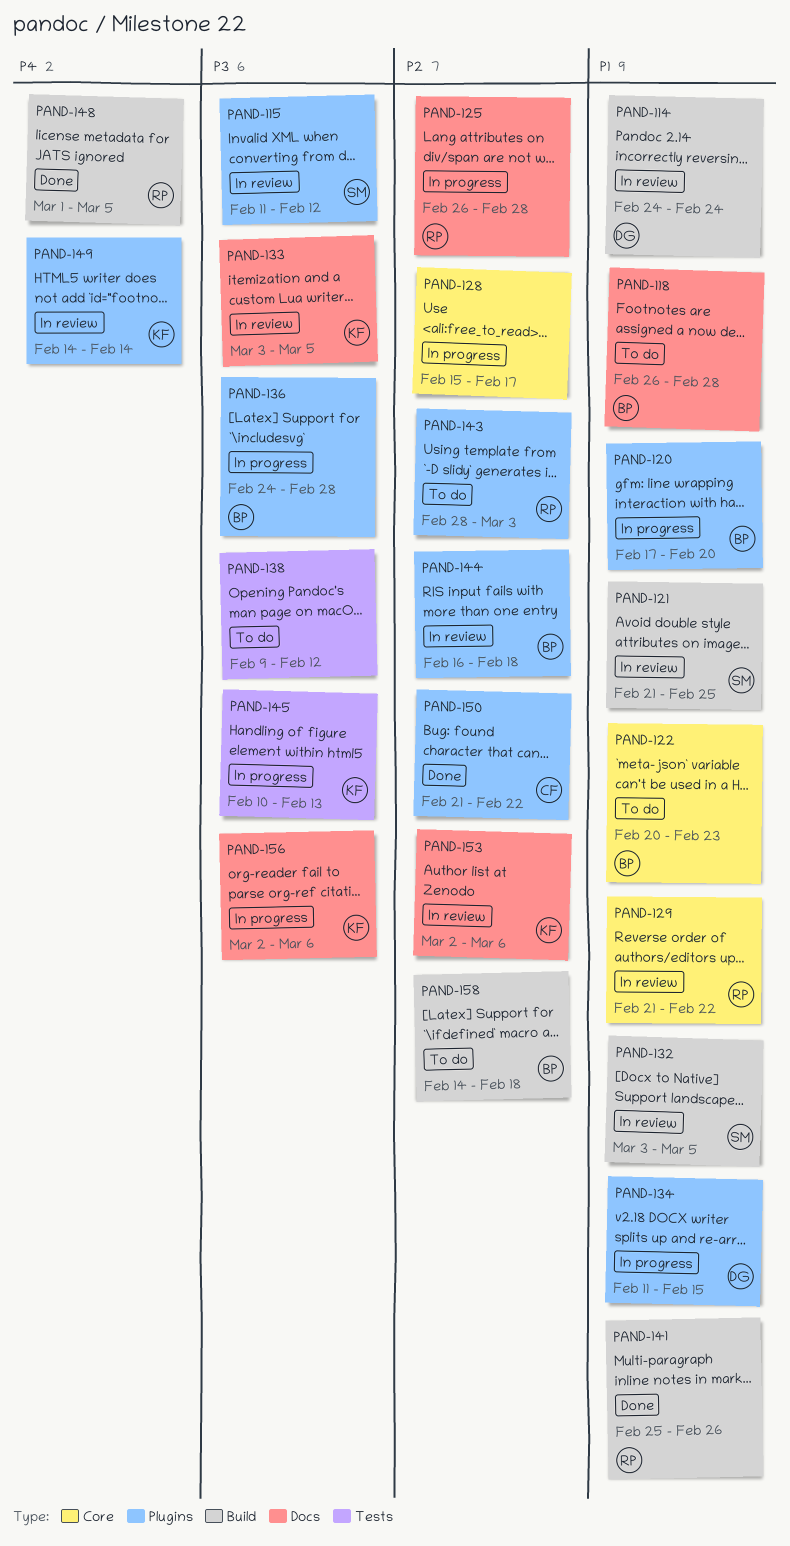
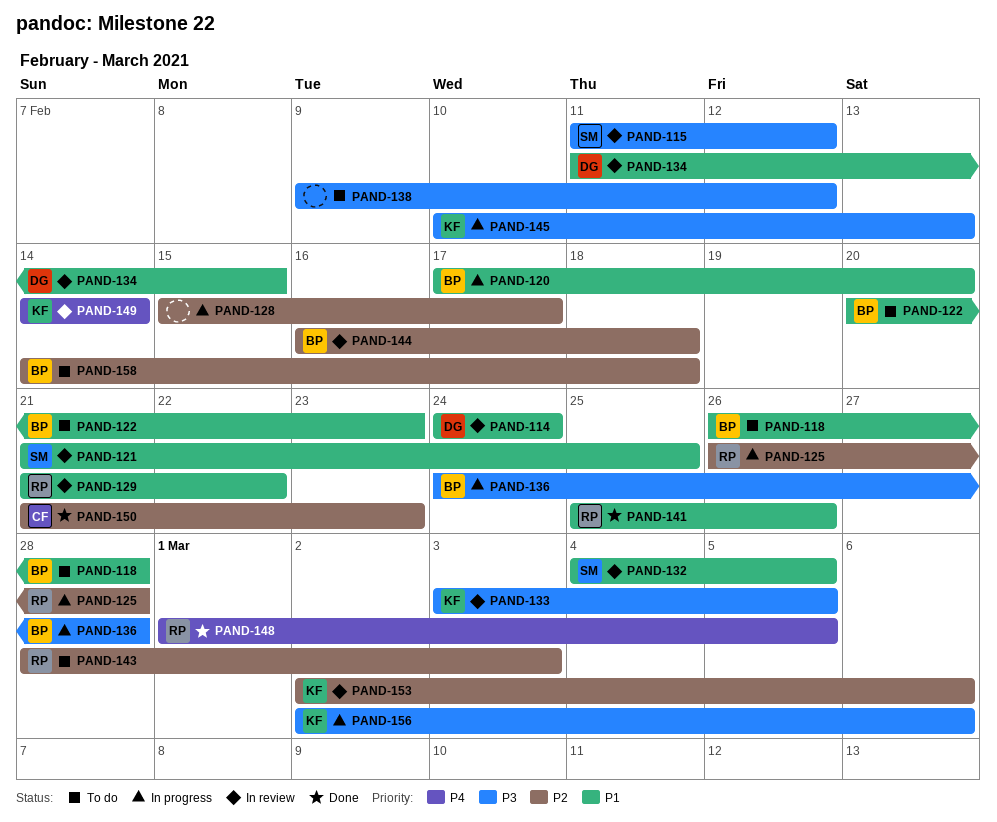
PAND-132, start: Mar 3 -> Mar 4
PAND-134, status: In progress -> In review
PAND-150, due: Feb 22 -> Feb 23

